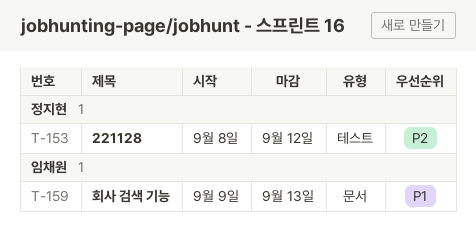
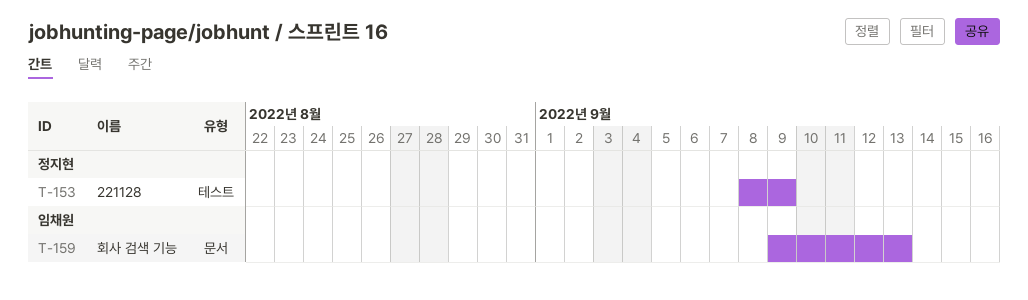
T-153, due: Sep 12 -> Sep 9

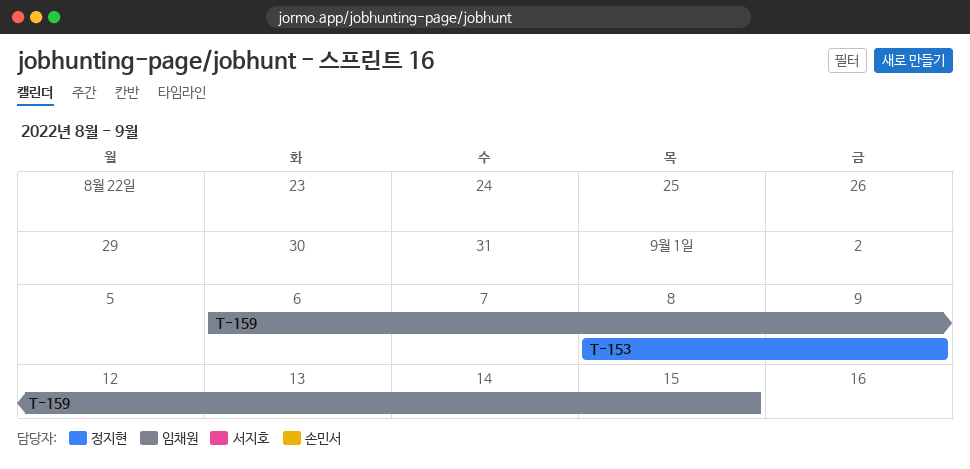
T-159, start: Sep 9 -> Sep 6
T-159, due: Sep 13 -> Sep 15

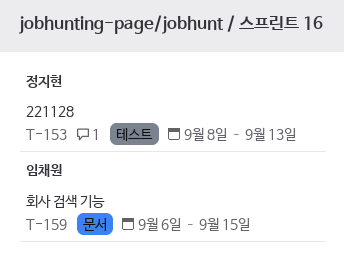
T-153, due: Sep 9 -> Sep 13

